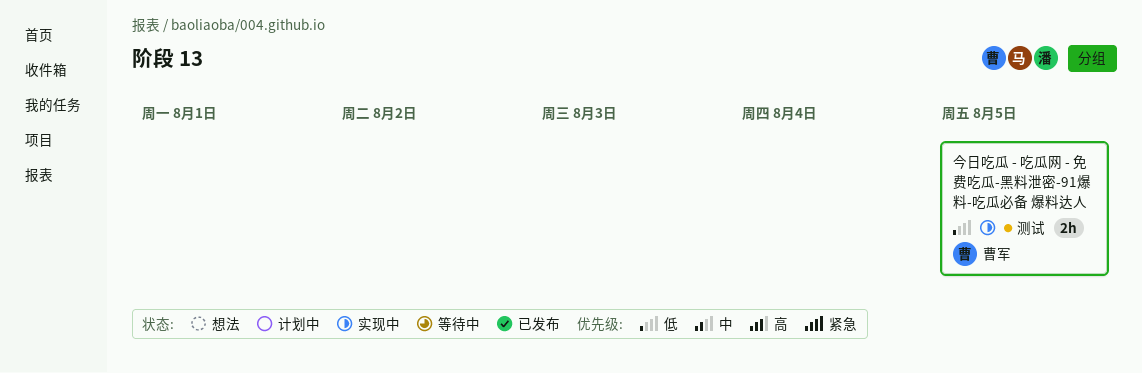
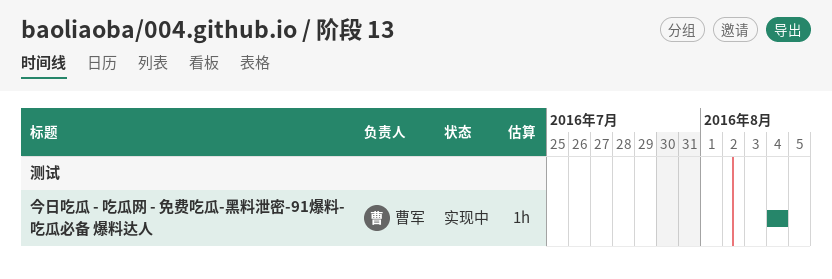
今日吃瓜 - 吃瓜网 - 免费吃瓜-黑料泄密-91爆料-吃瓜必备 爆料达人, estimate: 2h -> 1h
今日吃瓜 - 吃瓜网 - 免费吃瓜-黑料泄密-91爆料-吃瓜必备 爆料达人, due: Aug 5 -> Aug 4

